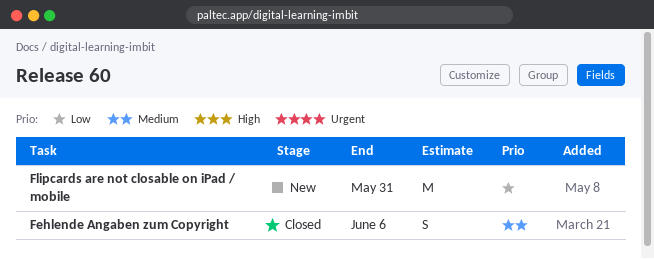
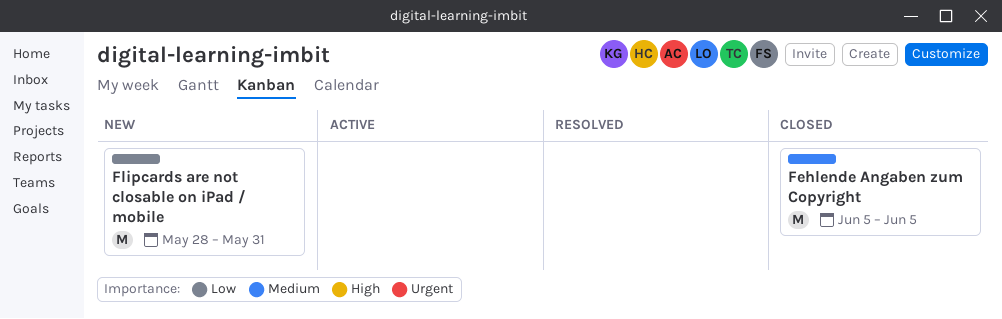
Fehlende Angaben zum Copyright, estimate: S -> M
Fehlende Angaben zum Copyright, due: Jun 6 -> Jun 5

